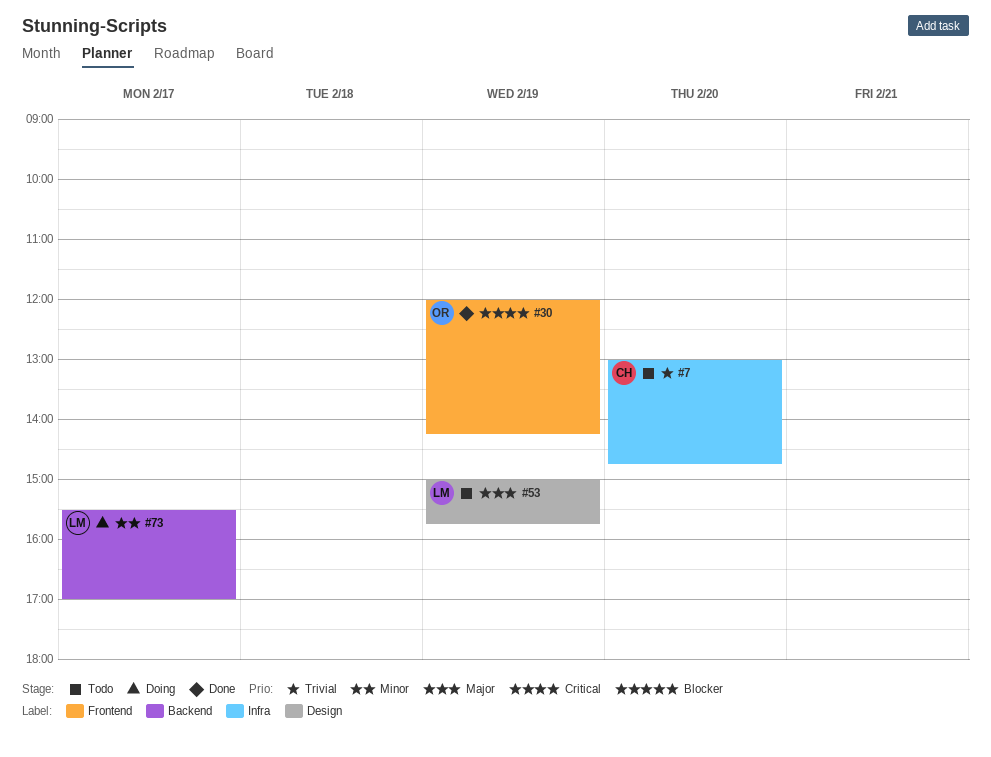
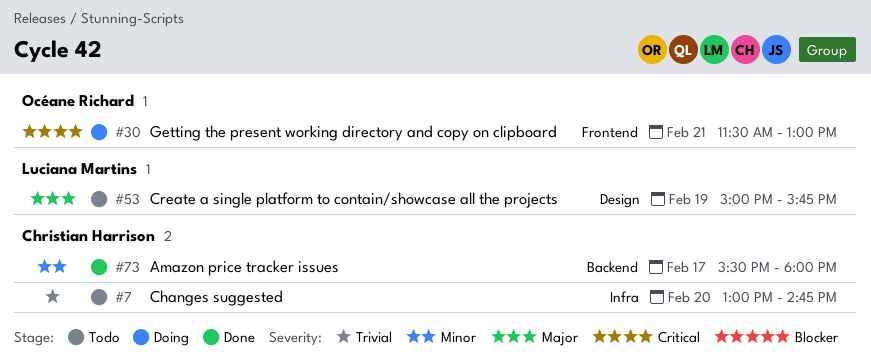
#30, status: Done -> Doing
#30, day: Feb 19 -> Feb 21
#30, begins: 12:00 -> 11:30
#30, ends: 14:15 -> 13:00
#73, status: Doing -> Done
#73, owner: Luciana Martins -> Christian Harrison
#73, ends: 17:00 -> 18:00

